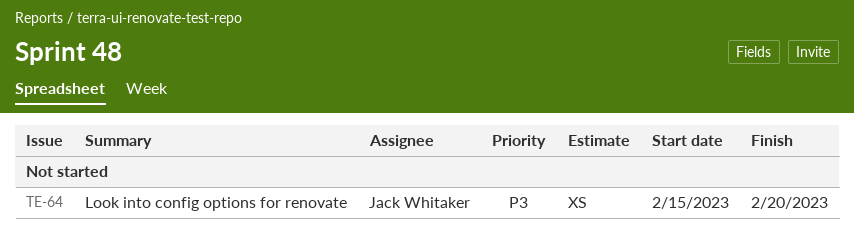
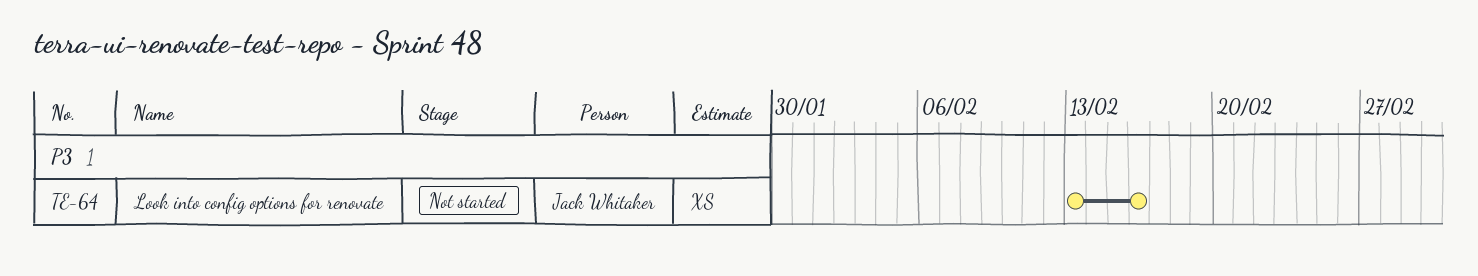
TE-64, start: Feb 15 -> Feb 13
TE-64, due: Feb 20 -> Feb 16

